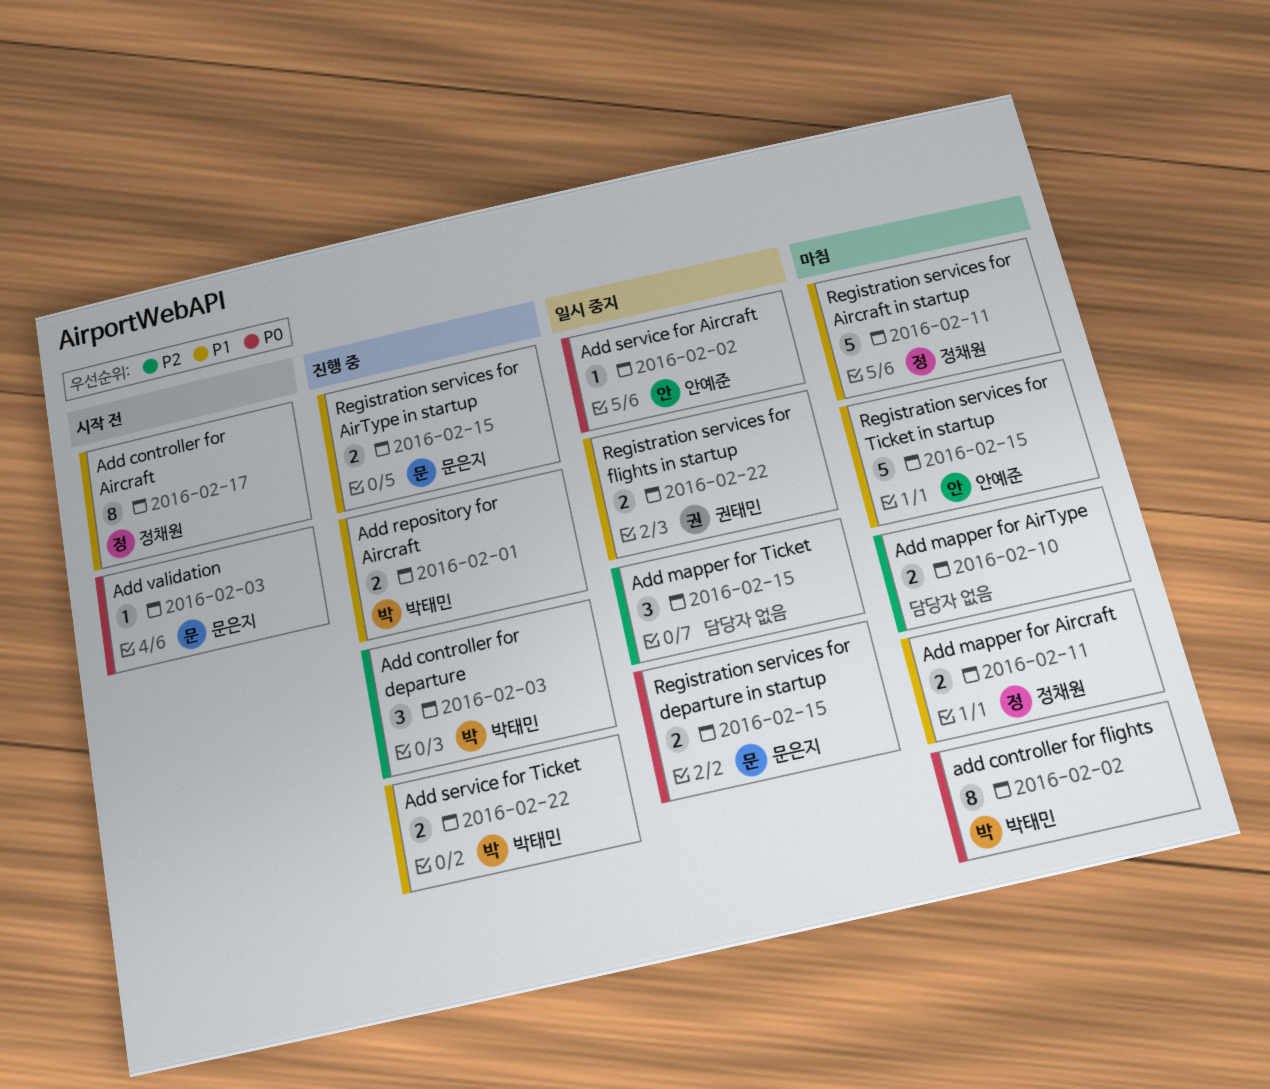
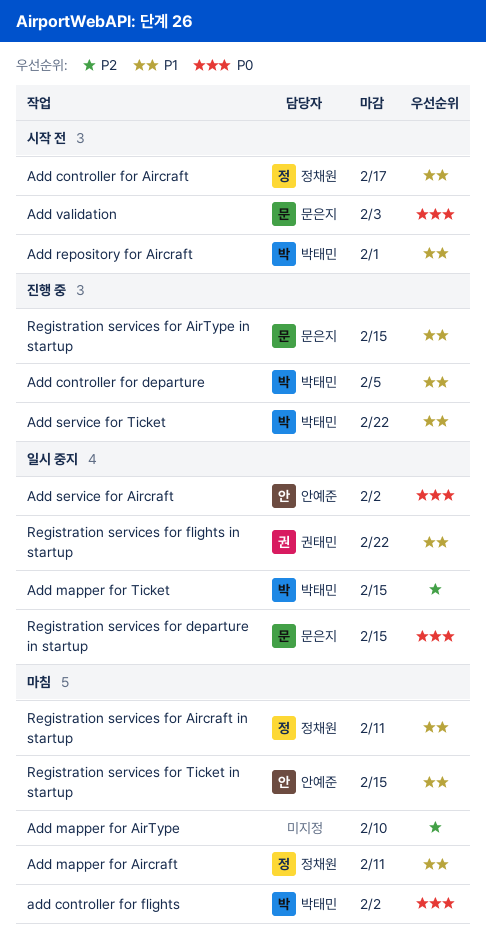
Add controller for departure, priority: P2 -> P1
Add controller for departure, due: Feb 3 -> Feb 5
Add mapper for Ticket, owner: none -> 박태민
Add repository for Aircraft, status: 진행 중 -> 시작 전

